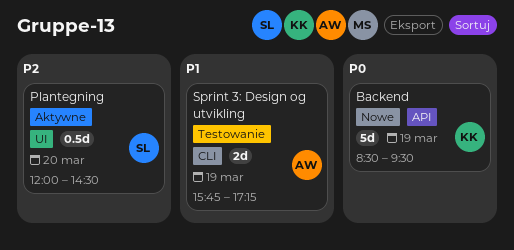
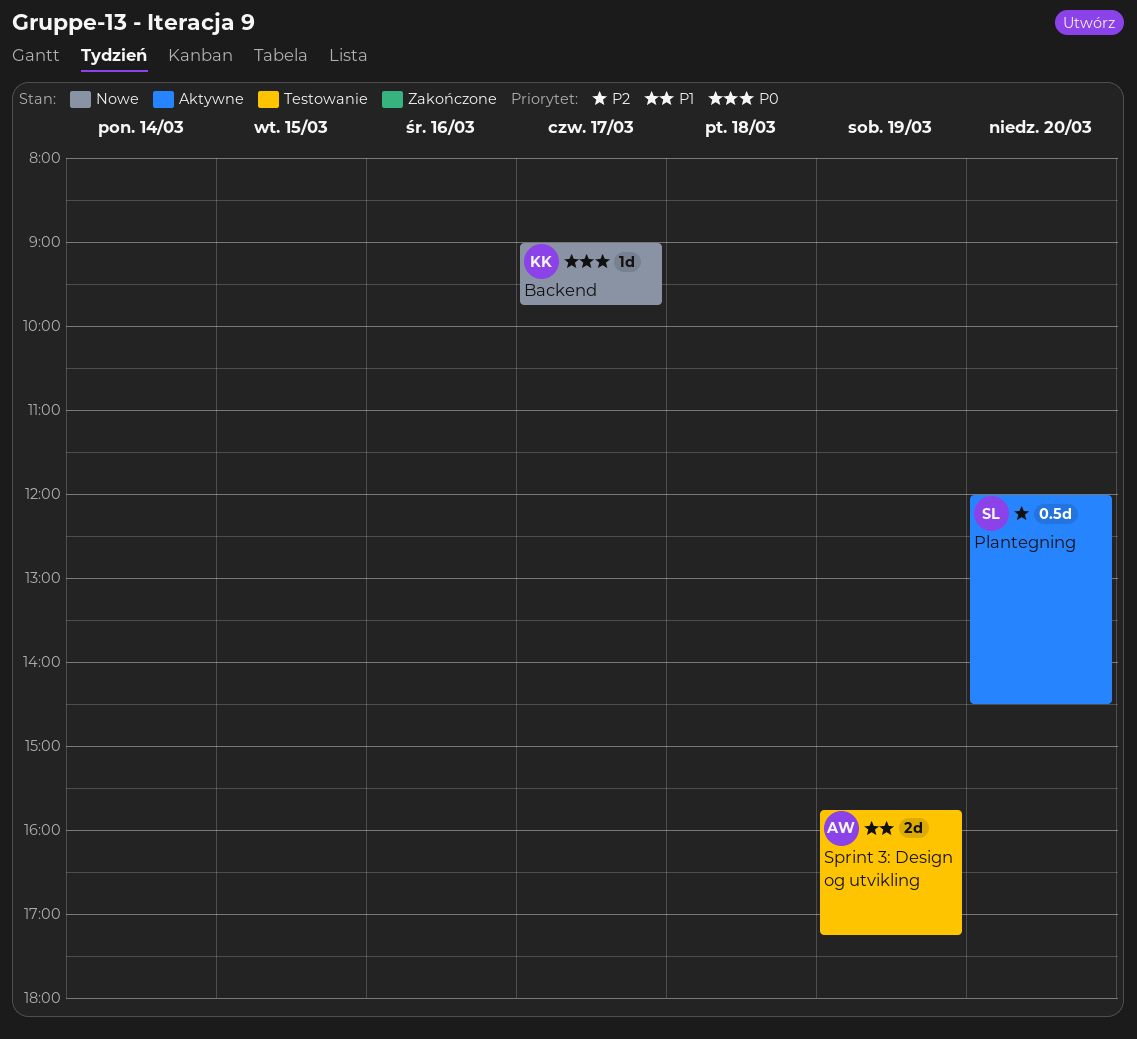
Backend, estimate: 5d -> 1d
Backend, day: Mar 19 -> Mar 17
Backend, begins: 08:30 -> 09:00
Backend, ends: 09:30 -> 09:45

